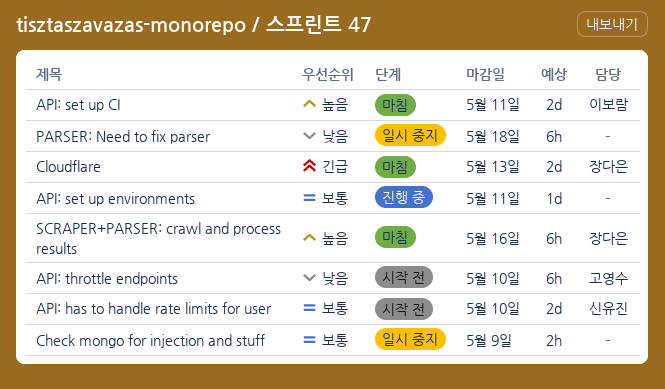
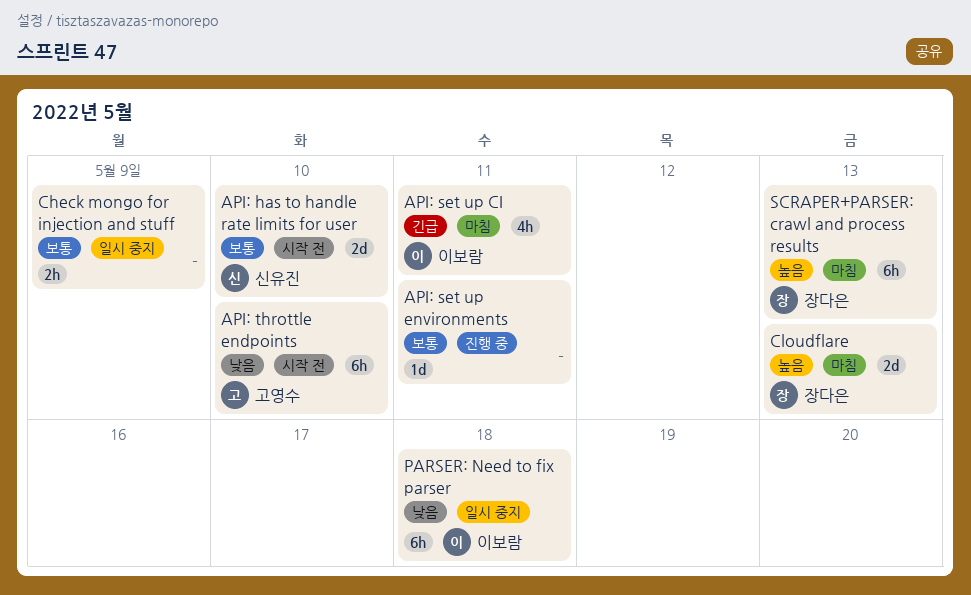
API: set up CI, priority: 높음 -> 긴급
API: set up CI, estimate: 2d -> 4h
Cloudflare, priority: 긴급 -> 높음
PARSER: Need to fix parser, owner: none -> 이보람
SCRAPER+PARSER: crawl and process results, due: May 16 -> May 13

